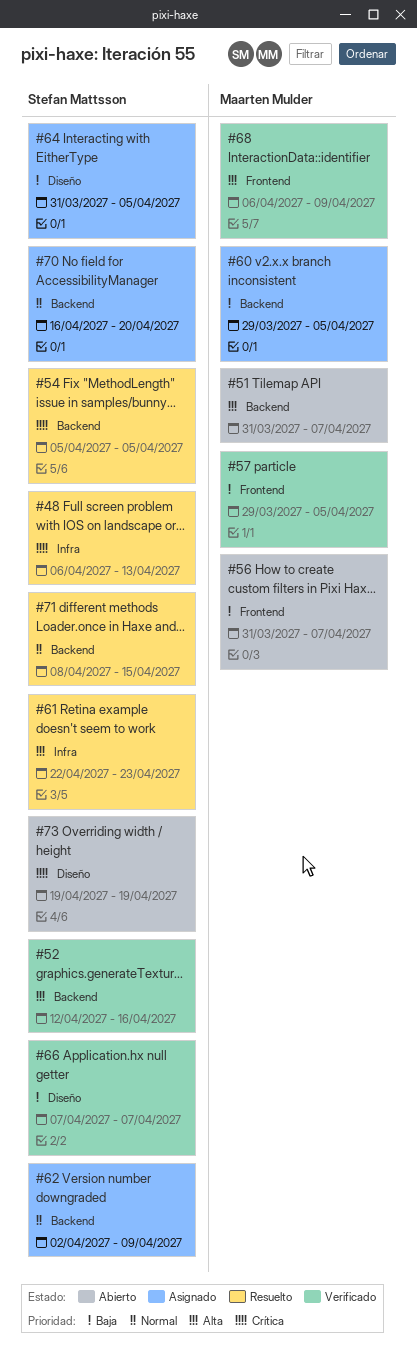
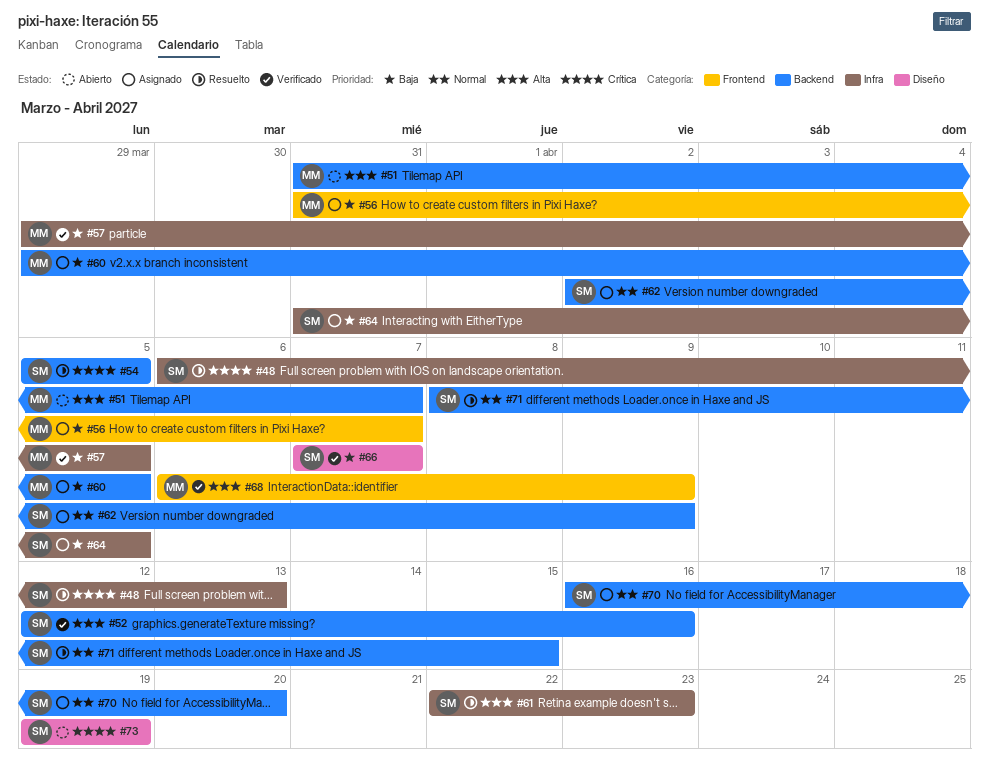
#56, status: Abierto -> Asignado
#57, label: Frontend -> Infra
#64, label: Diseño -> Infra

